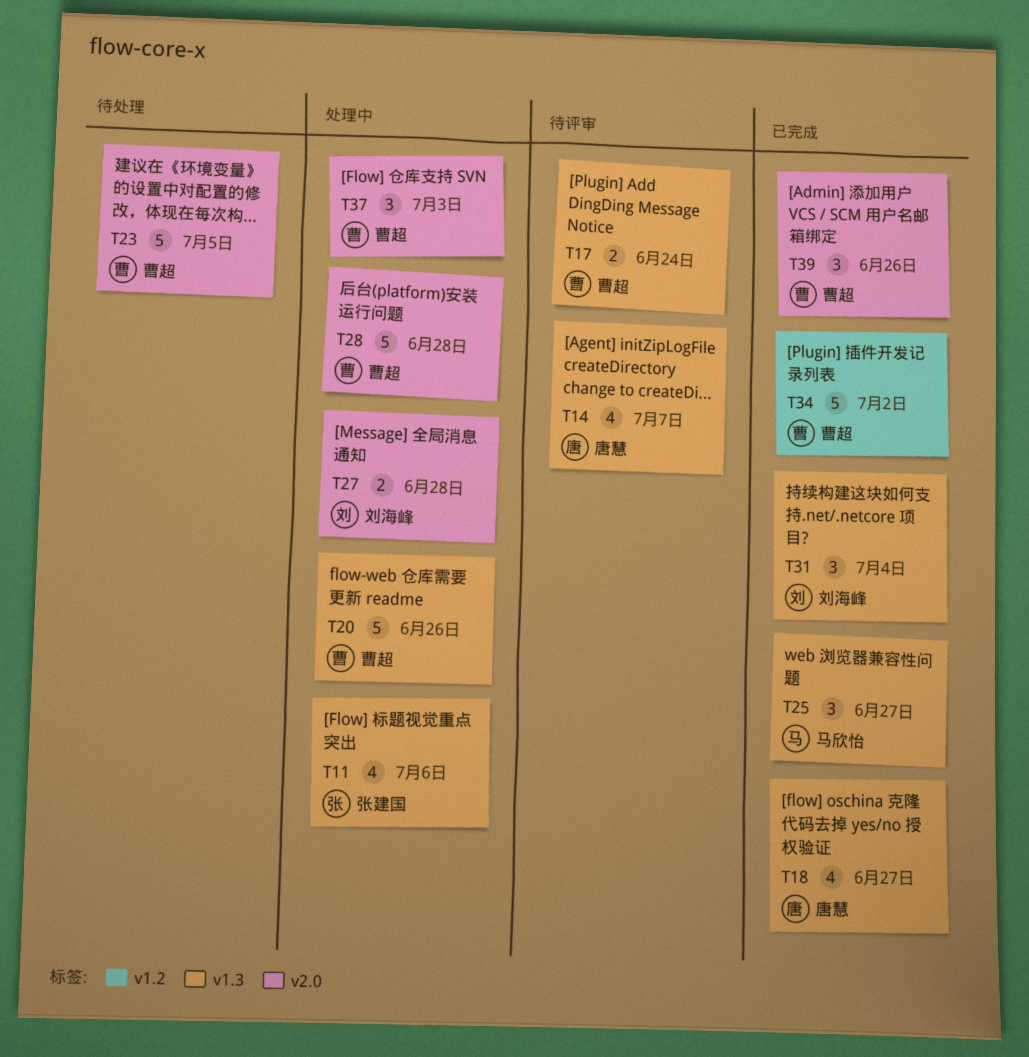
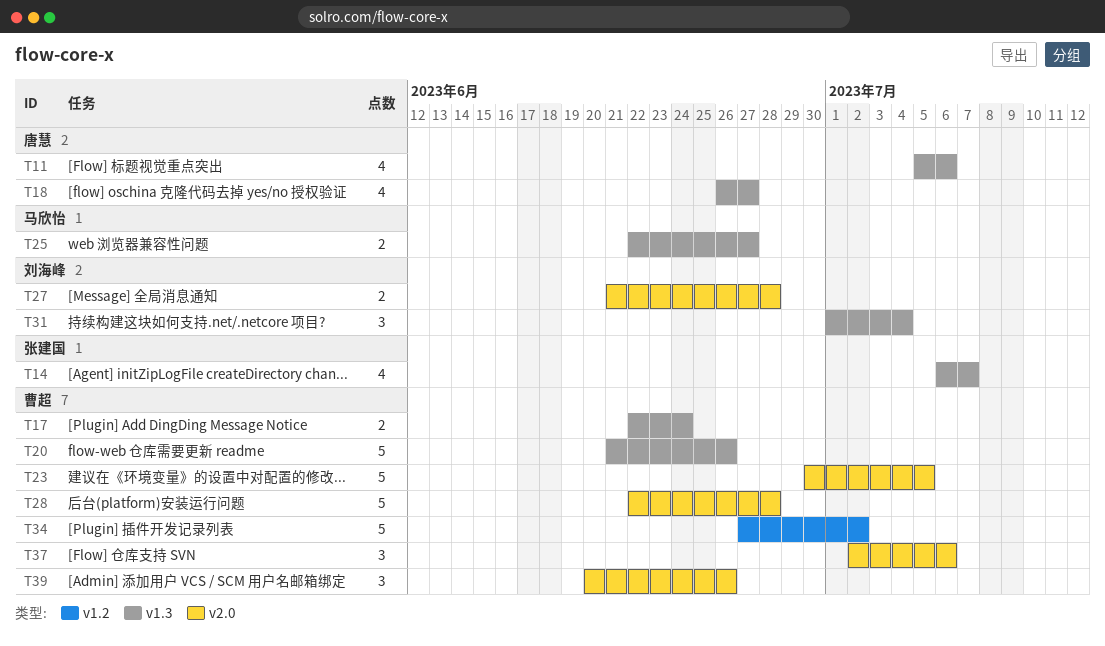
T11, owner: 张建国 -> 唐慧
T14, owner: 唐慧 -> 张建国
T25, estimate: 3 -> 2
T37, due: Jul 3 -> Jul 6

